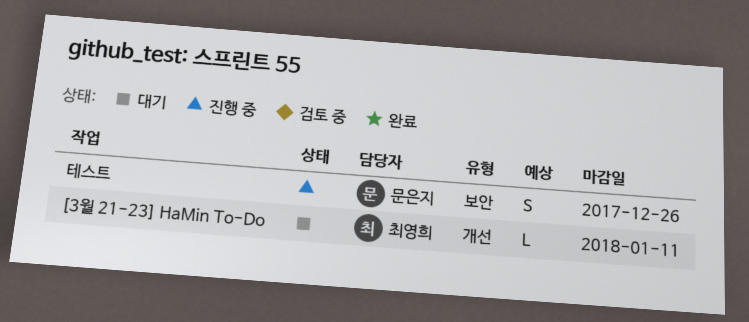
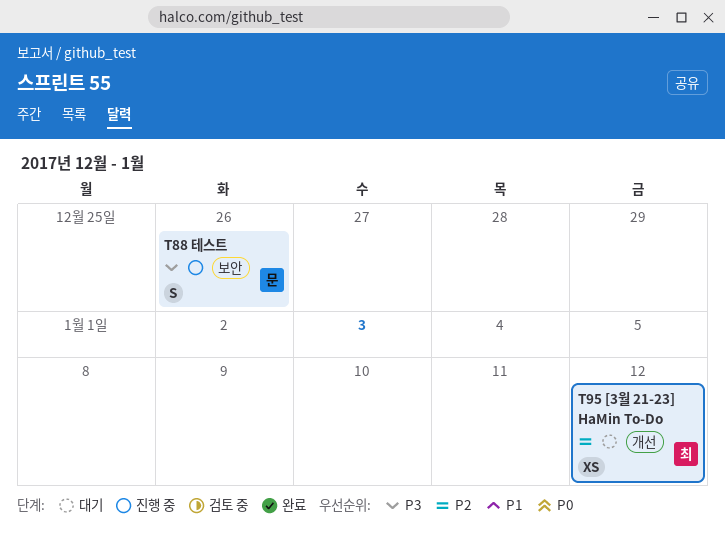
[3월 21-23] HaMin To-Do, estimate: L -> XS
[3월 21-23] HaMin To-Do, due: Jan 11 -> Jan 12

